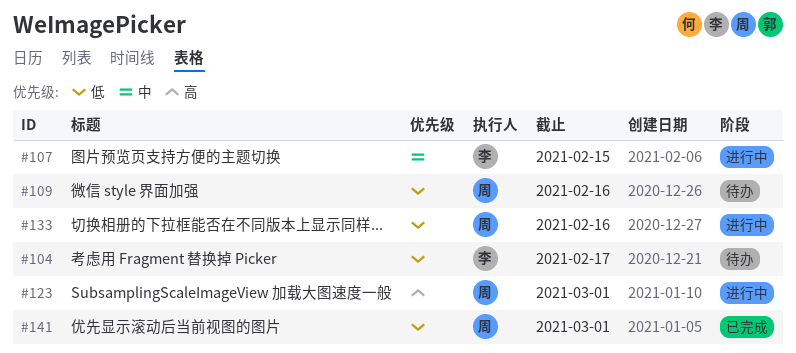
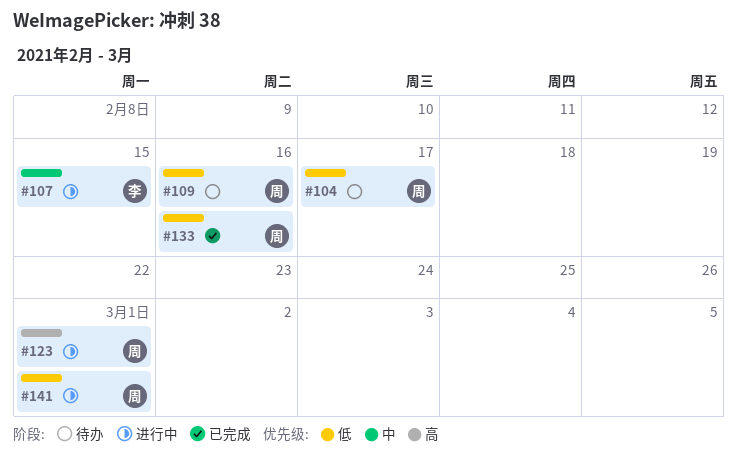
#104, owner: 李 -> 周
#133, status: 进行中 -> 已完成
#141, status: 已完成 -> 进行中

